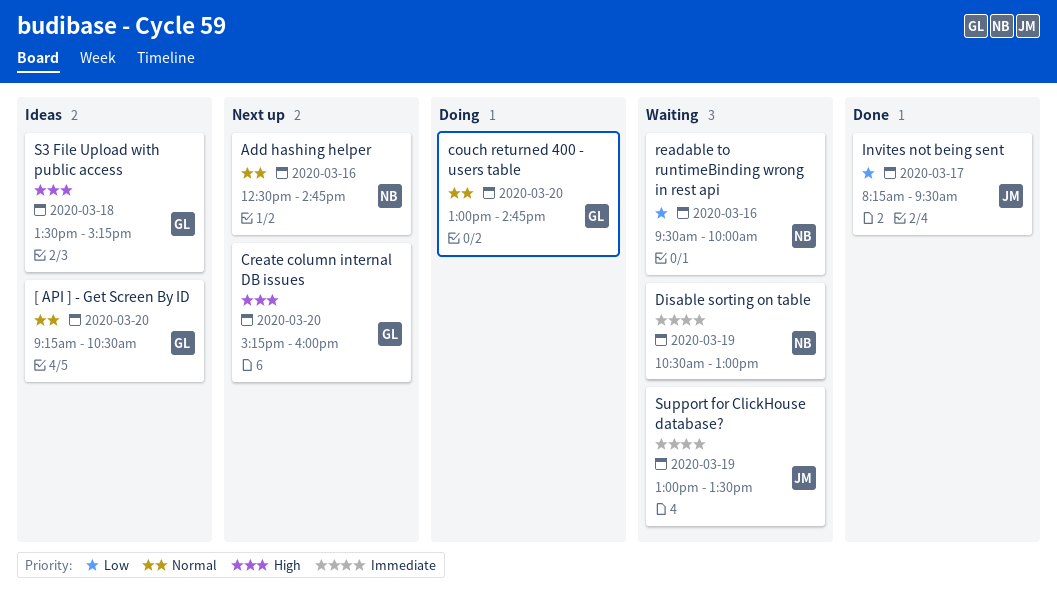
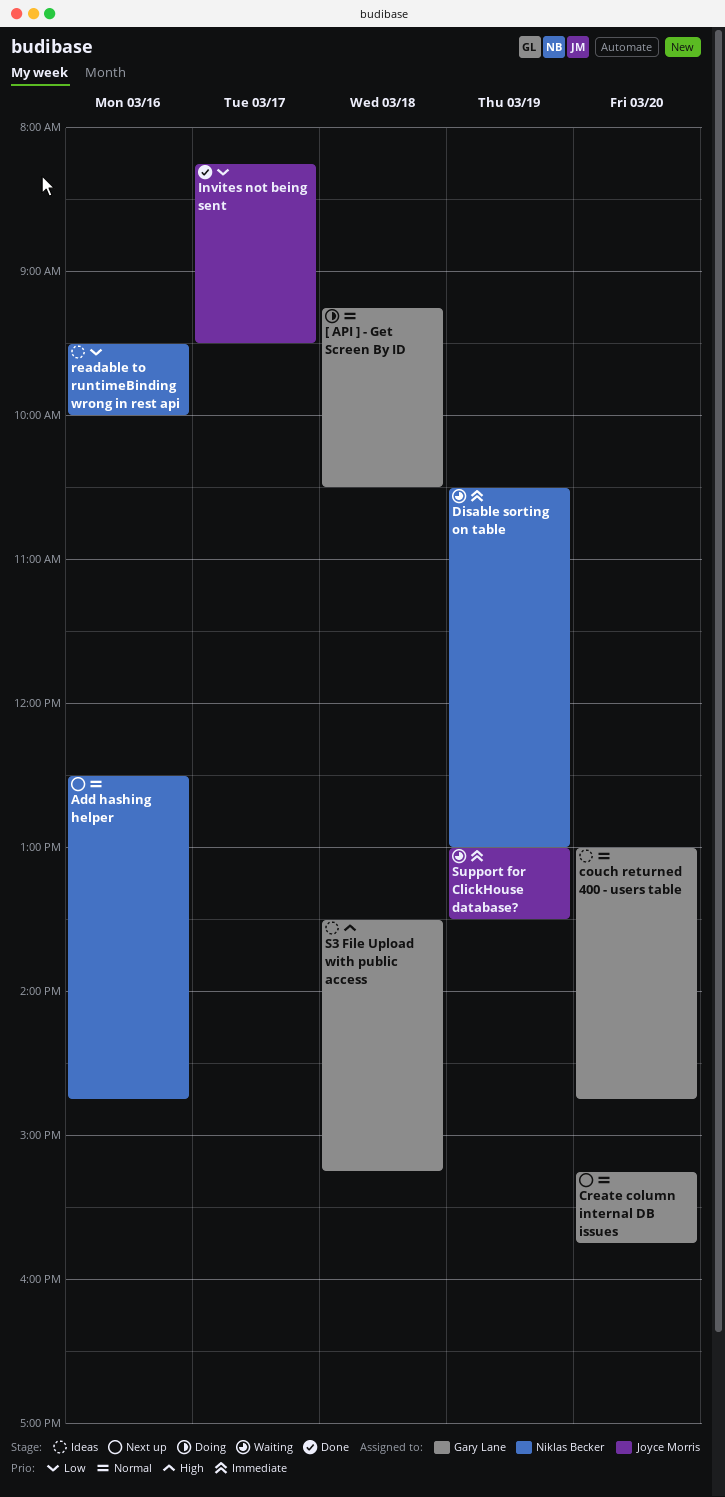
[ API ] - Get Screen By ID, status: Ideas -> Doing
[ API ] - Get Screen By ID, day: Mar 20 -> Mar 18
couch returned 400 - users table, status: Doing -> Ideas
Create column internal DB issues, priority: High -> Normal
Create column internal DB issues, ends: 16:00 -> 15:45
readable to runtimeBinding wrong in rest api, status: Waiting -> Ideas

